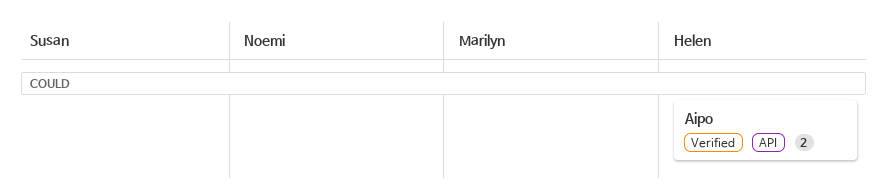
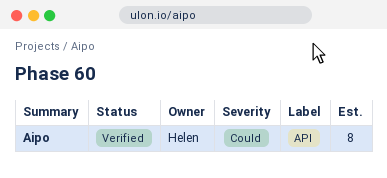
Aipo, estimate: 2 -> 8

